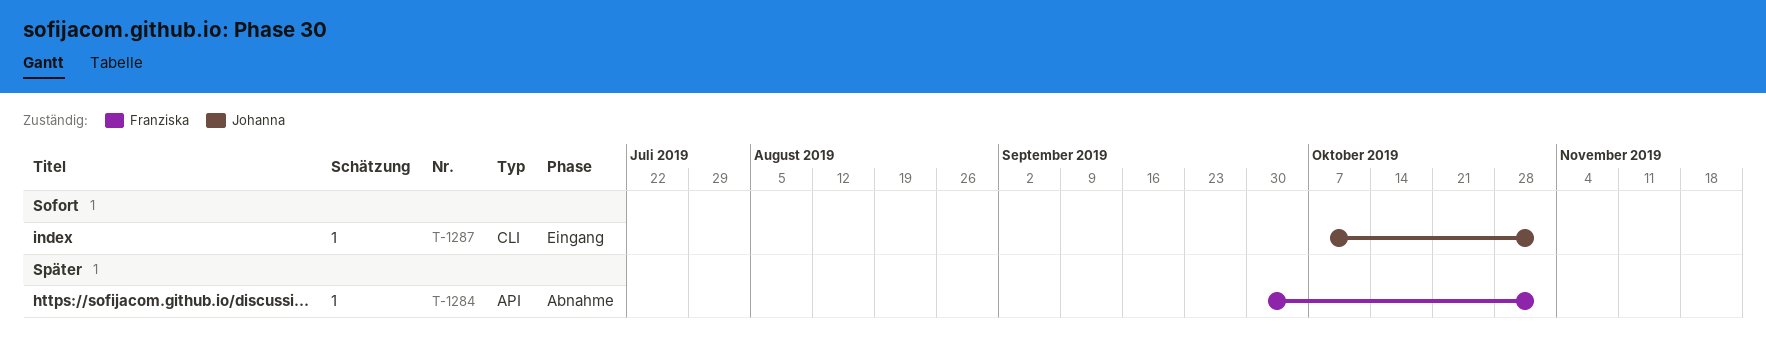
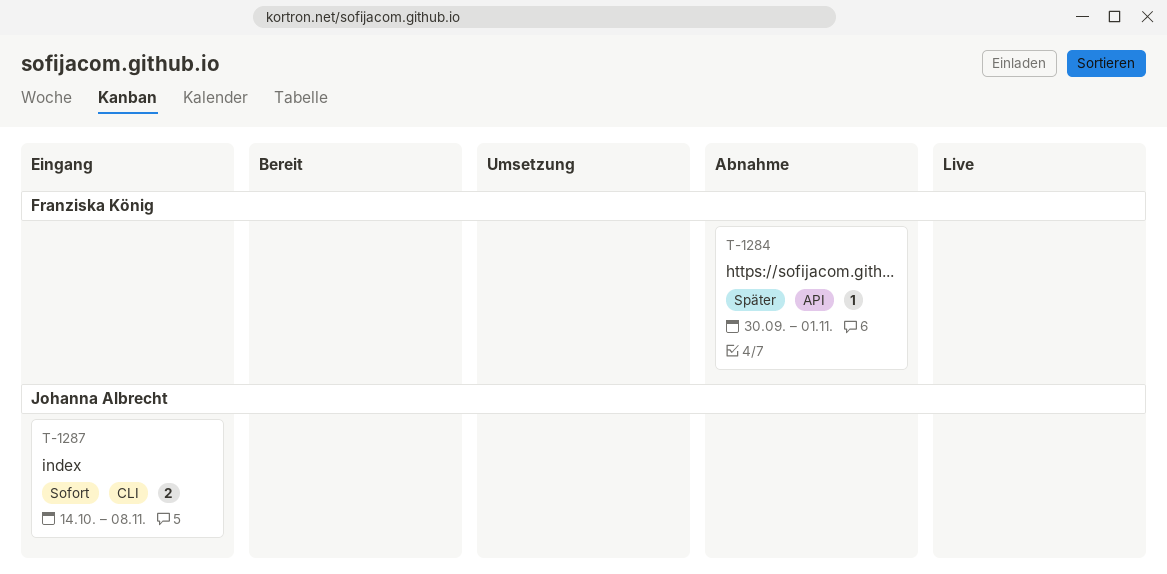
T-1287, estimate: 1 -> 2
T-1287, start: Oct 7 -> Oct 14
T-1287, due: Nov 1 -> Nov 8

